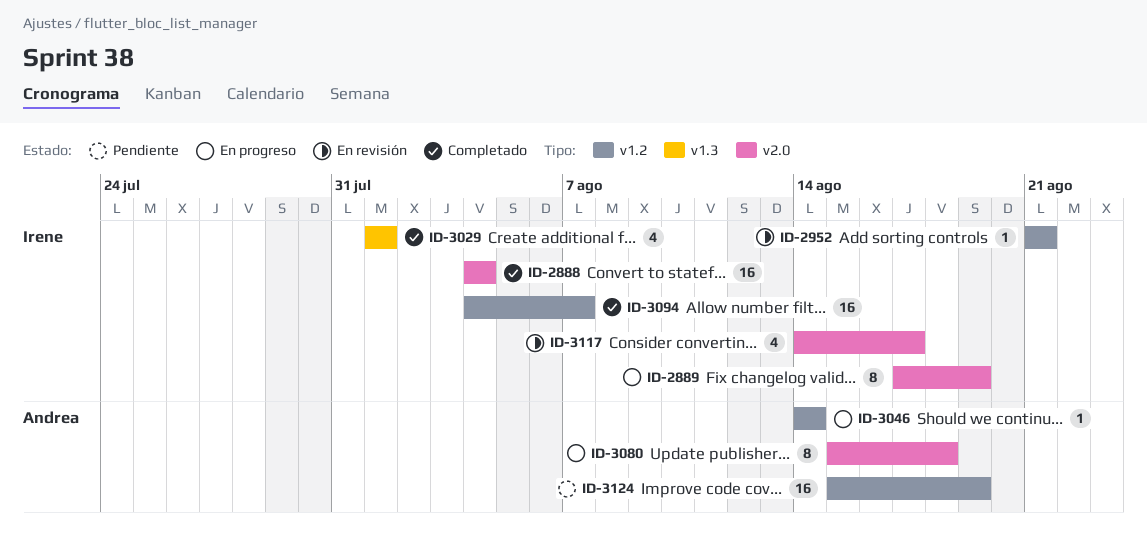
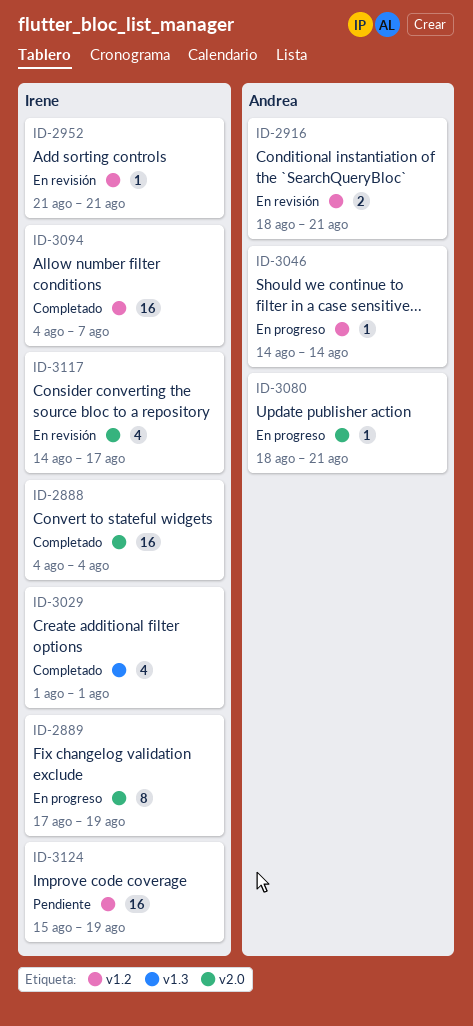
ID-2916: none -> present
ID-3080, estimate: 8 -> 1
ID-3080, start: Aug 15 -> Aug 18
ID-3080, due: Aug 18 -> Aug 21
ID-3124, owner: Andrea -> Irene

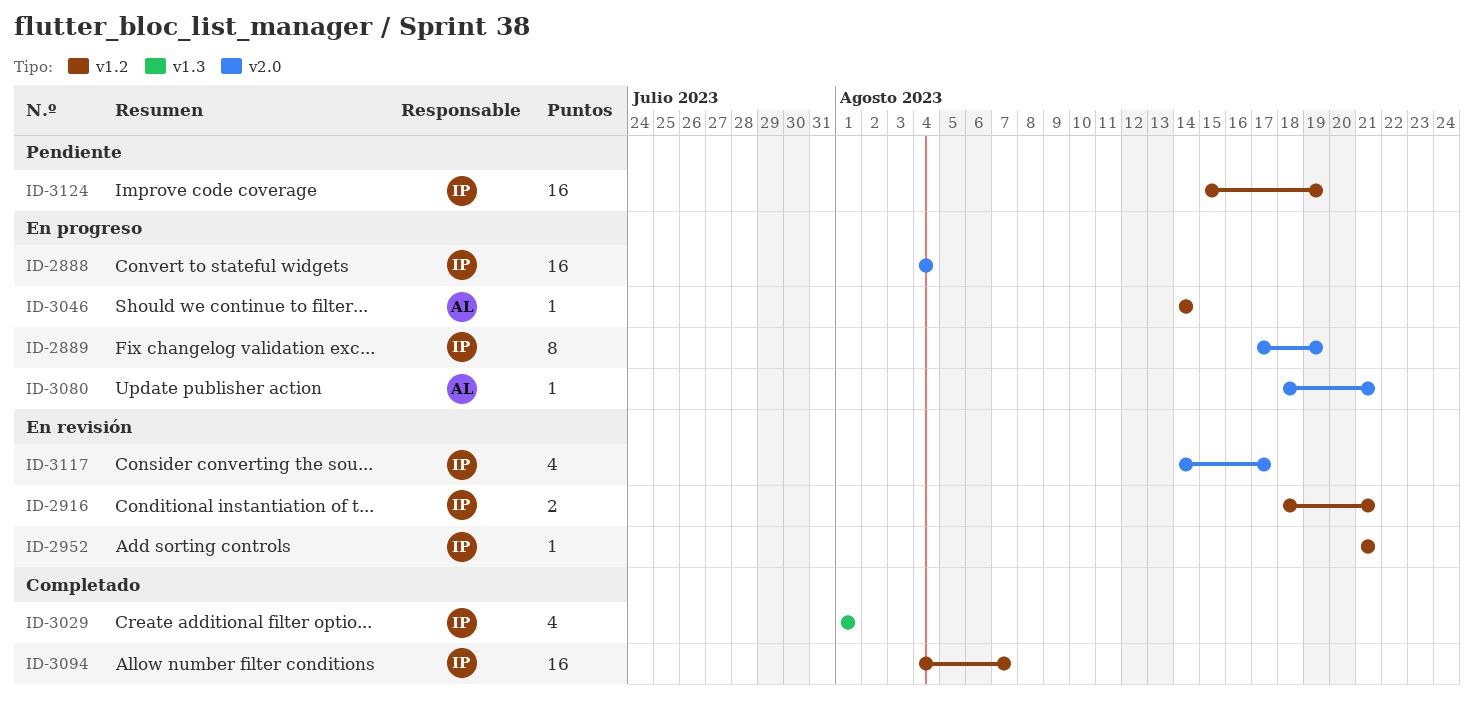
ID-2888, status: Completado -> En progreso
ID-2916, owner: Andrea -> Irene

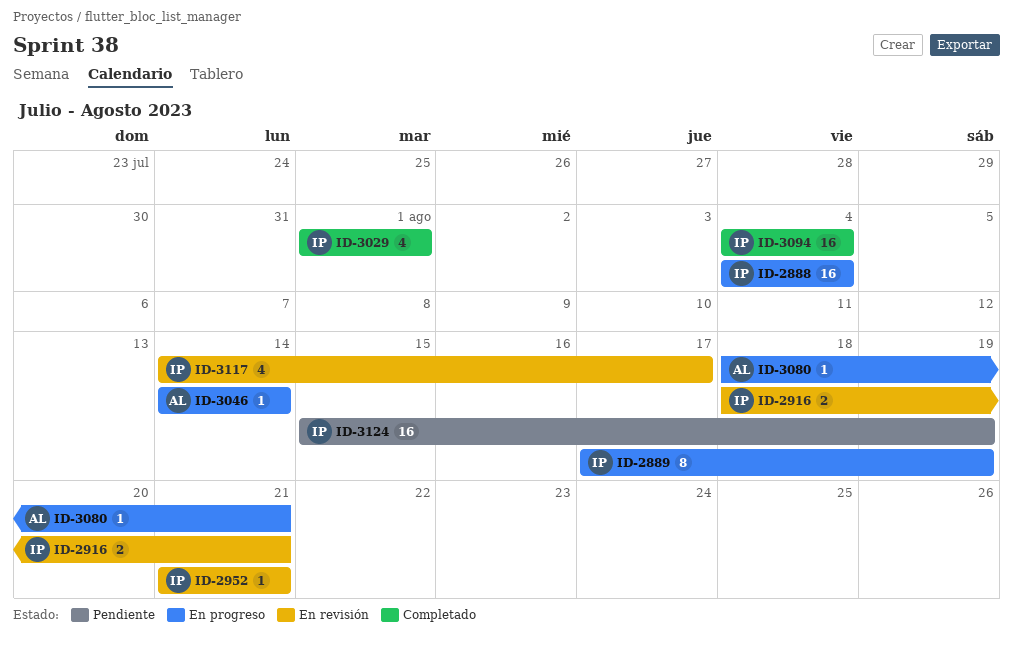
ID-3094, due: Aug 7 -> Aug 4

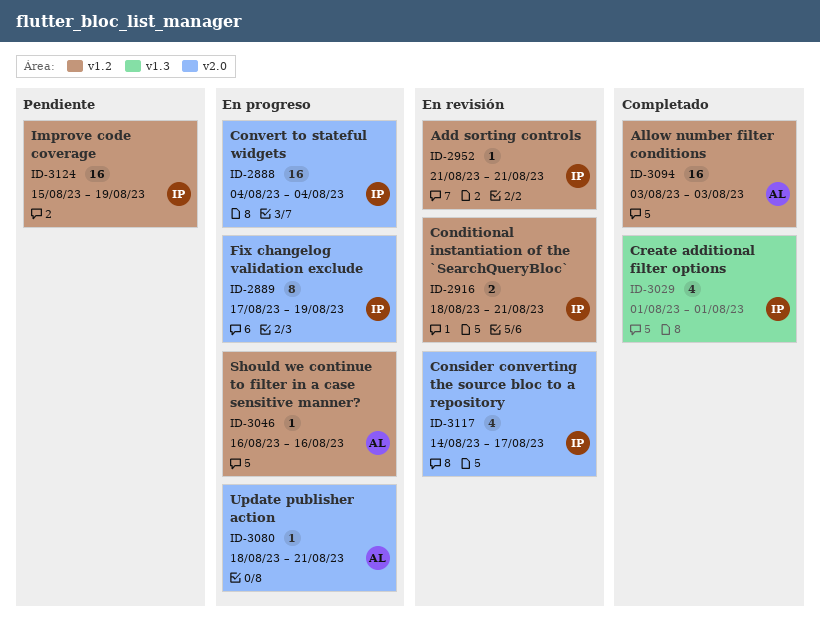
ID-3046, start: Aug 14 -> Aug 16
ID-3046, due: Aug 14 -> Aug 16
ID-3094, owner: IP -> AL
ID-3094, start: Aug 4 -> Aug 3
ID-3094, due: Aug 4 -> Aug 3

